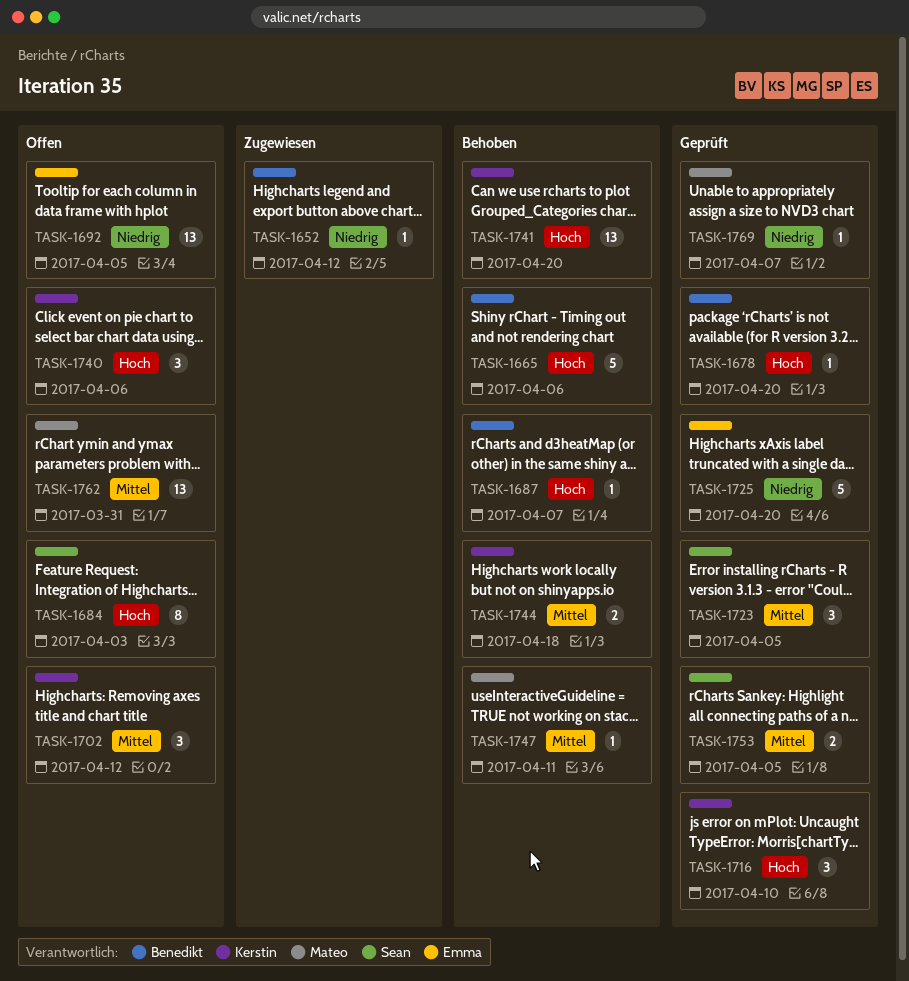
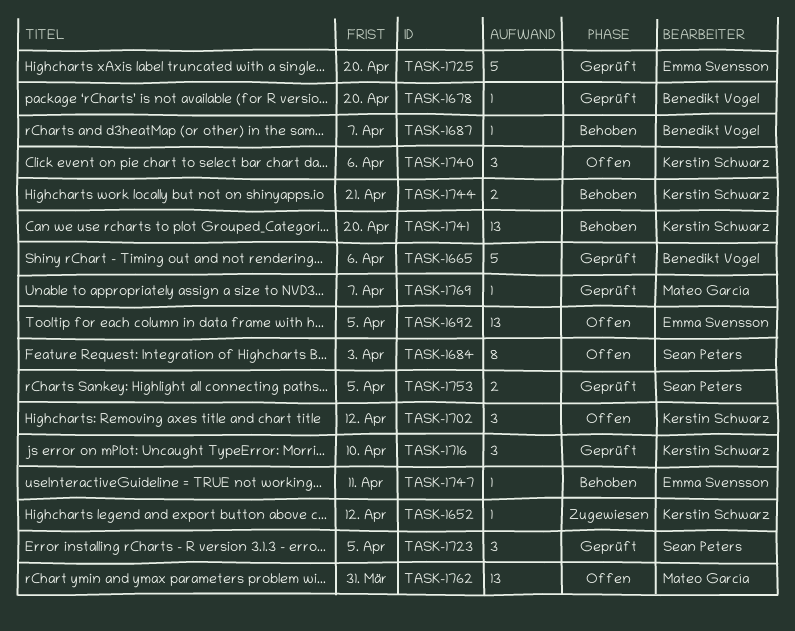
TASK-1652, owner: Benedikt Vogel -> Kerstin Schwarz
TASK-1665, status: Behoben -> Geprüft
TASK-1744, due: Apr 18 -> Apr 21
TASK-1747, owner: Mateo García -> Emma Svensson

